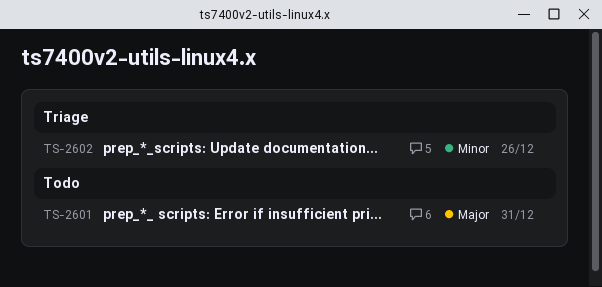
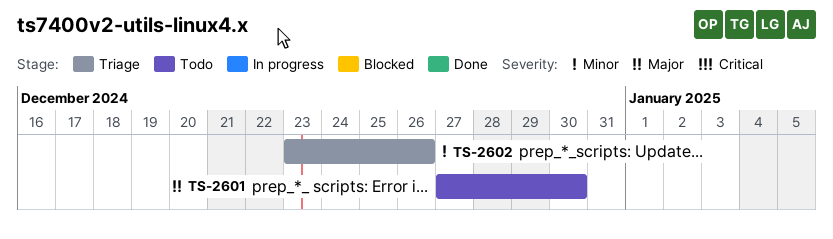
TS-2601, due: Dec 31 -> Dec 30

